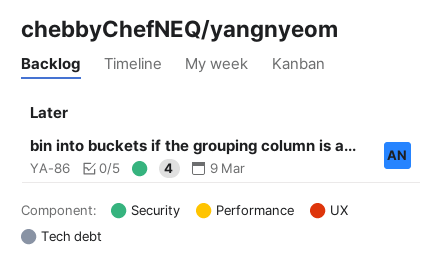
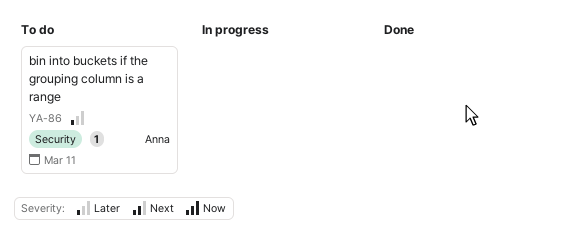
YA-86, estimate: 4 -> 1
YA-86, due: Mar 9 -> Mar 11

